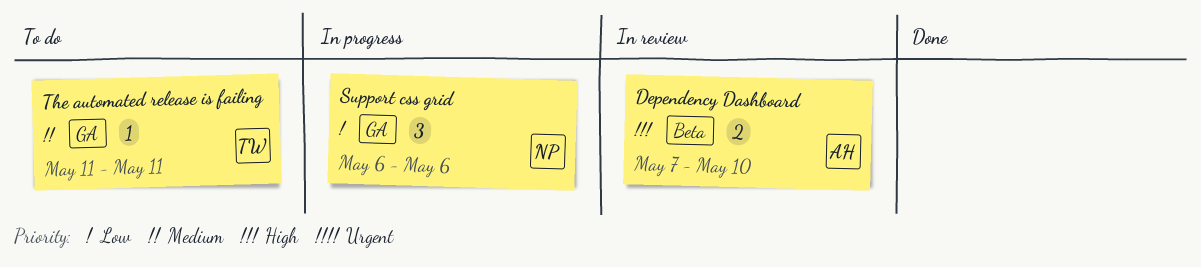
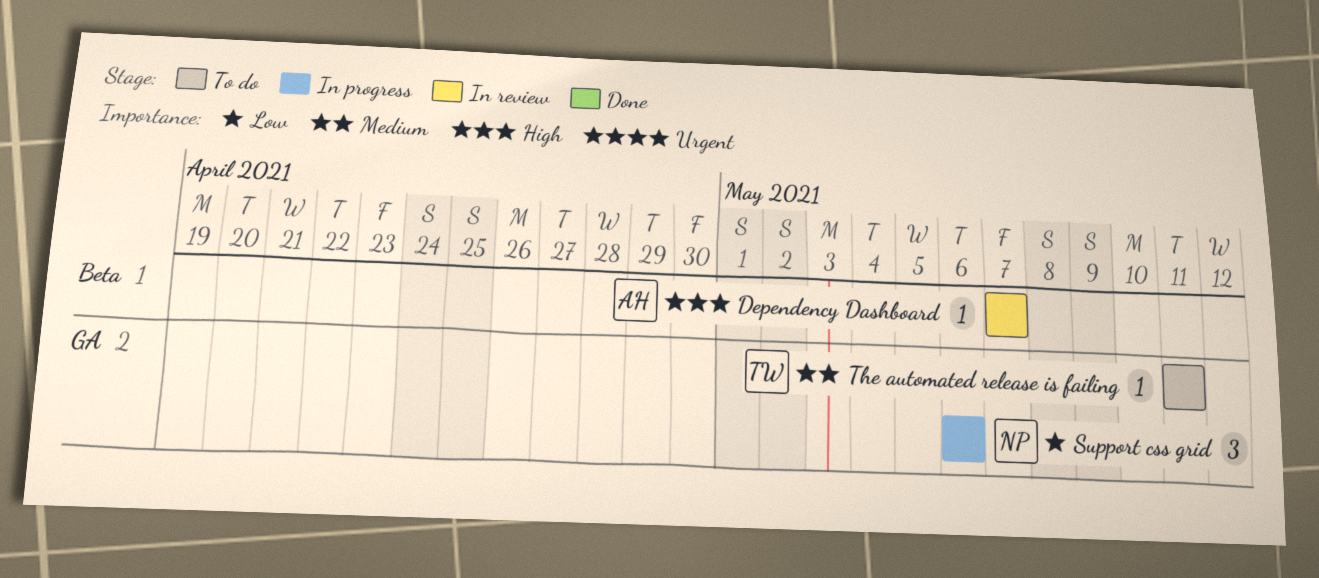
Dependency Dashboard, estimate: 2 -> 1
Dependency Dashboard, due: May 10 -> May 7

